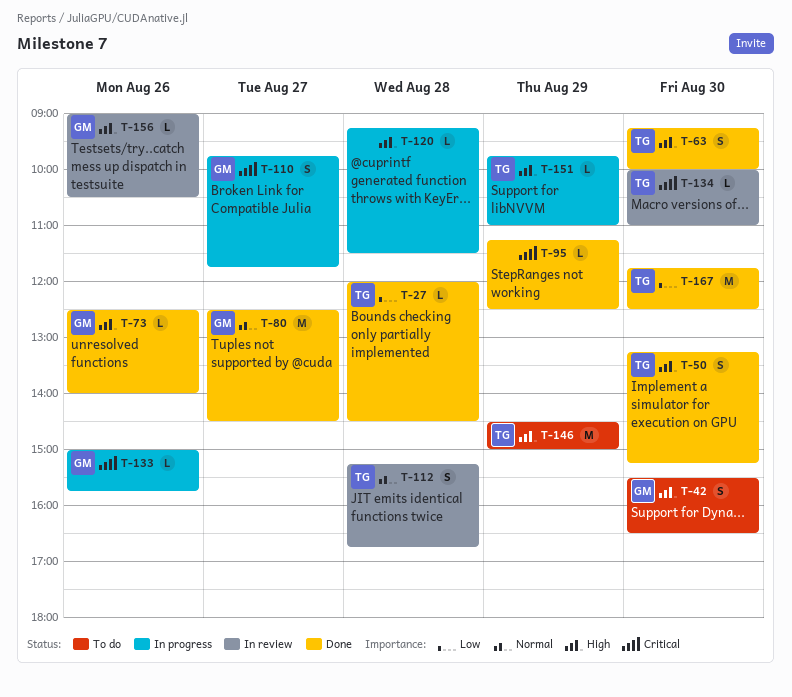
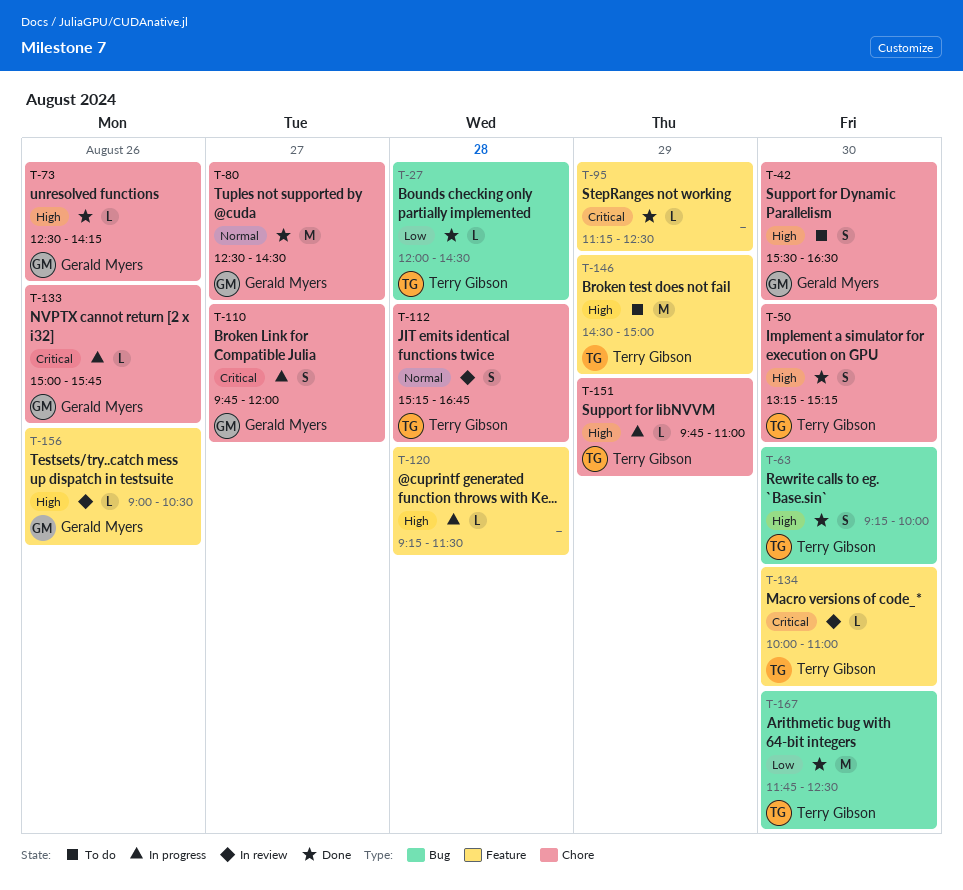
T-73, ends: 14:00 -> 14:15
T-110, ends: 11:45 -> 12:00

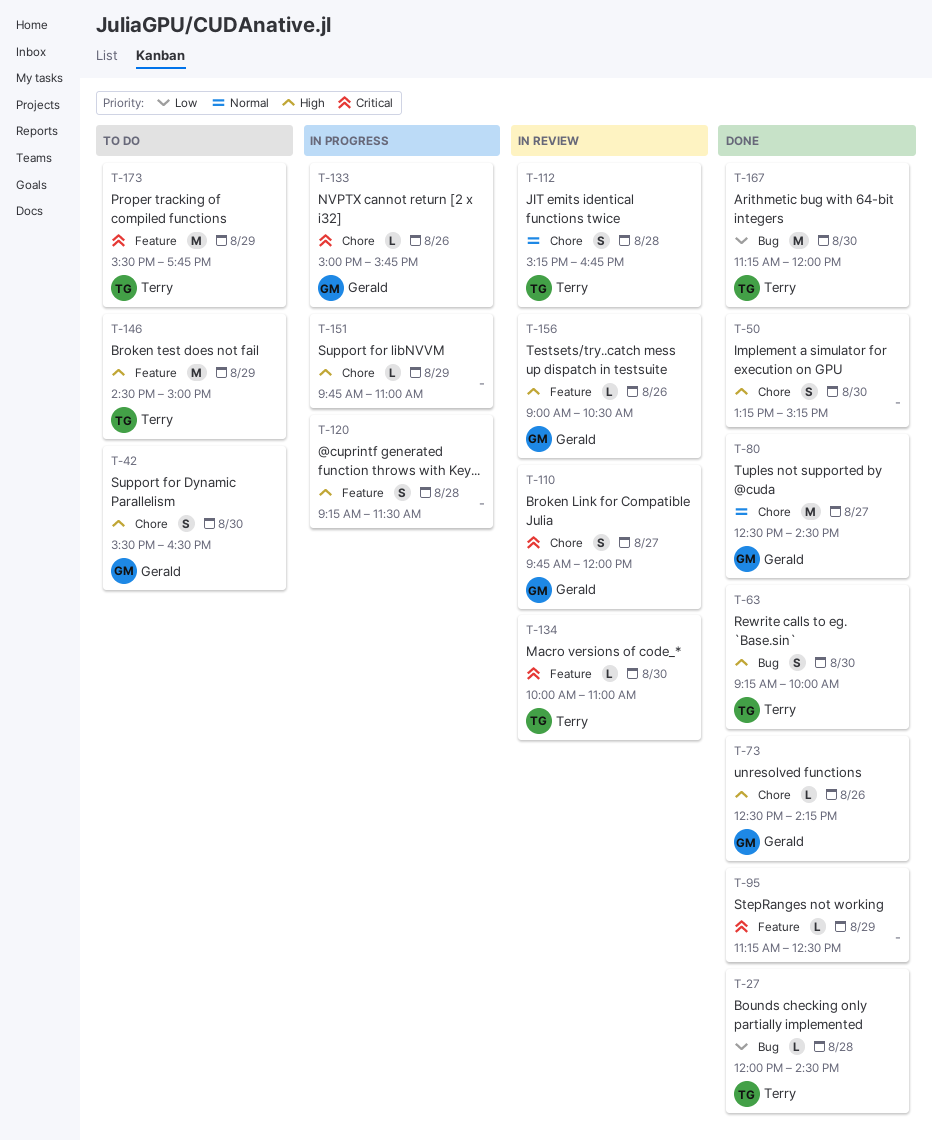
T-50, owner: Terry Gibson -> none
T-110, status: In progress -> In review
T-120, estimate: L -> S
T-151, owner: Terry Gibson -> none
T-167, begins: 11:45 -> 11:15
T-167, ends: 12:30 -> 12:00
T-173: none -> present

